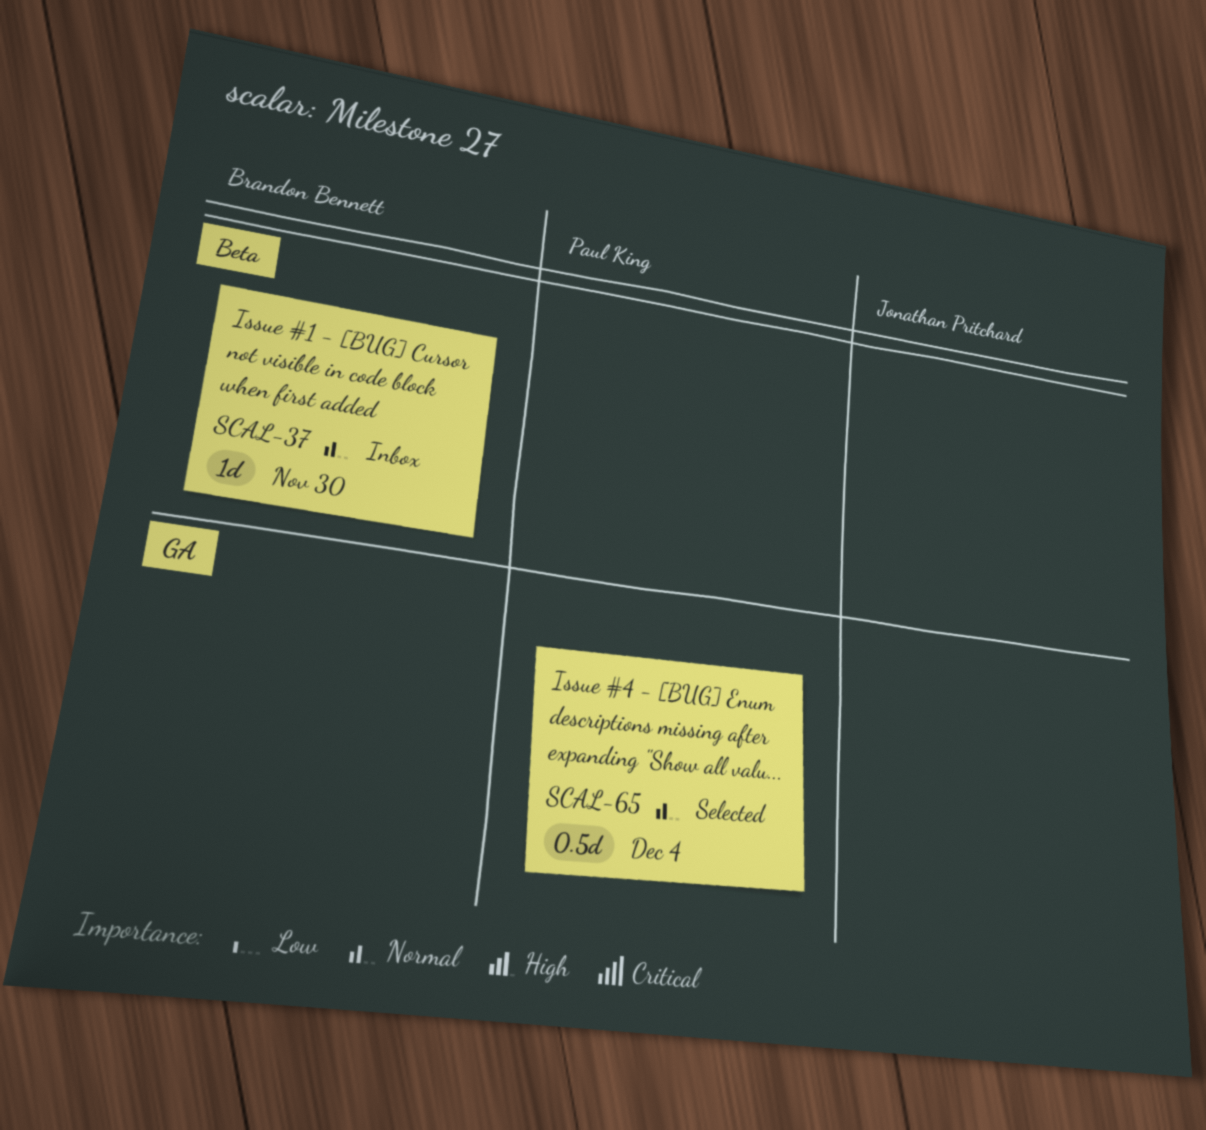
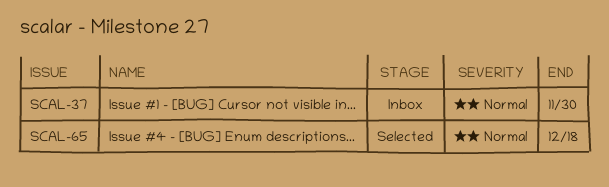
SCAL-65, due: Dec 4 -> Dec 18

